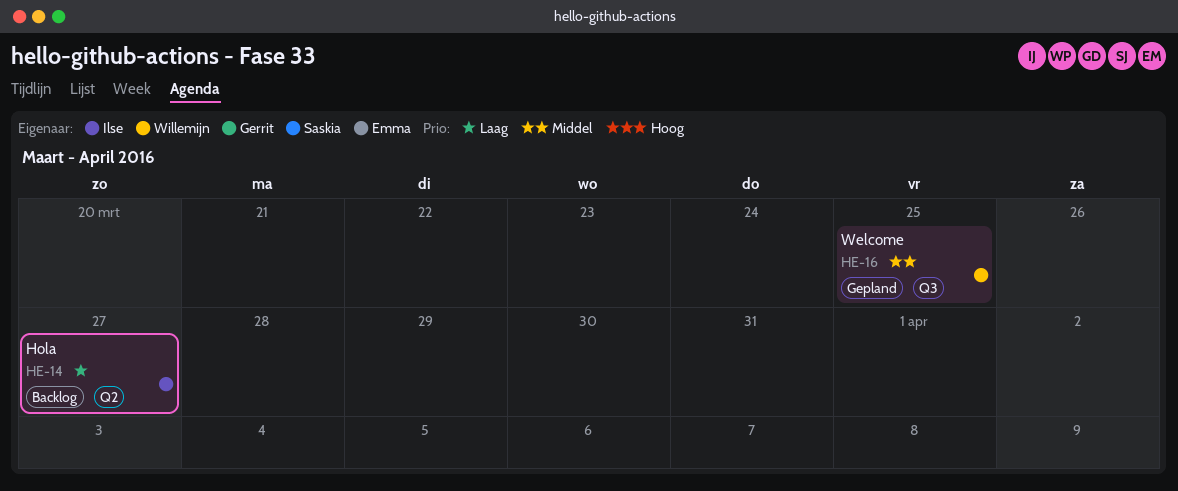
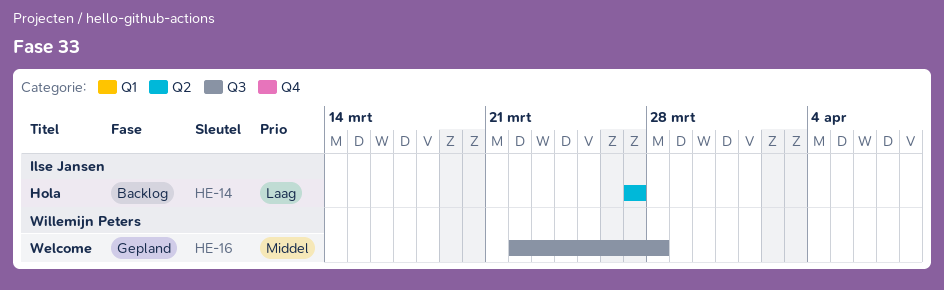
HE-16, due: Mar 25 -> Mar 28

